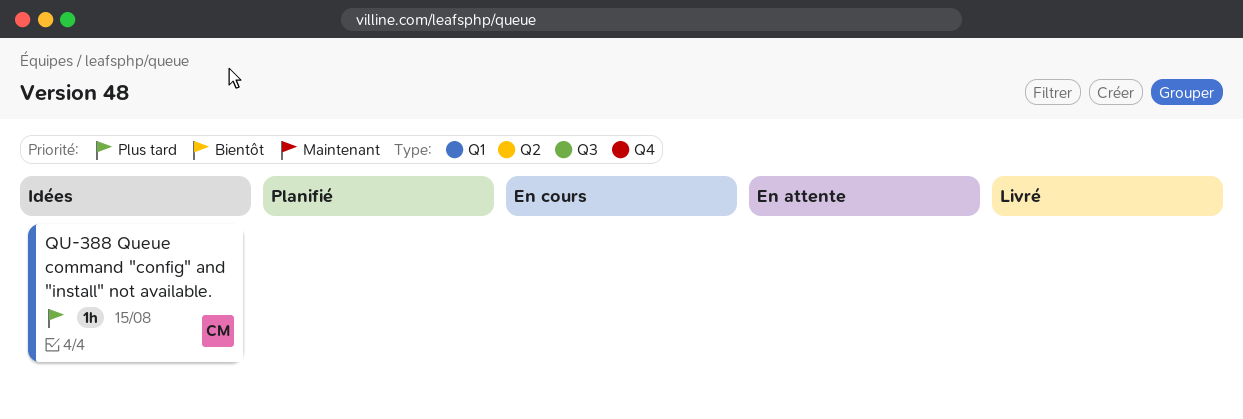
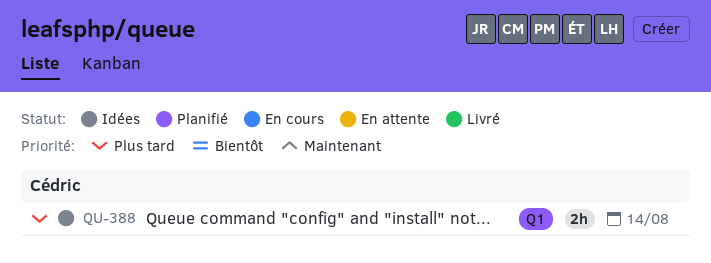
QU-388, estimate: 1h -> 2h
QU-388, due: Aug 15 -> Aug 14

